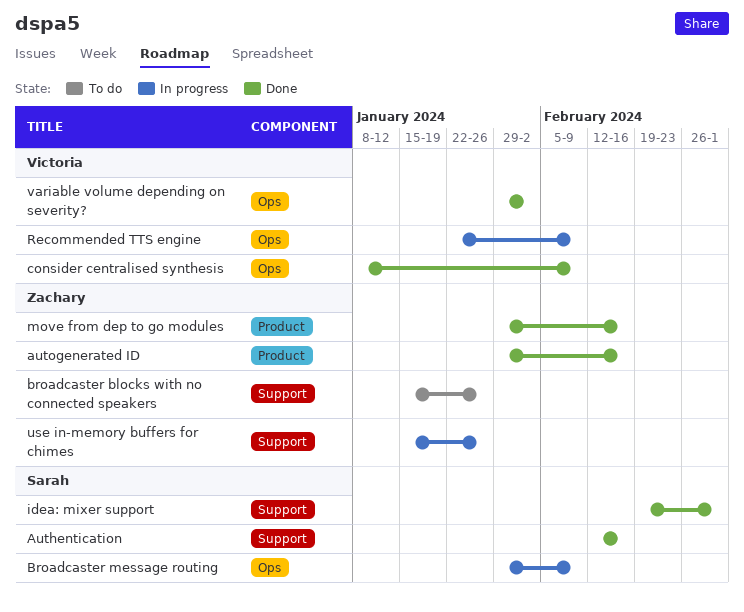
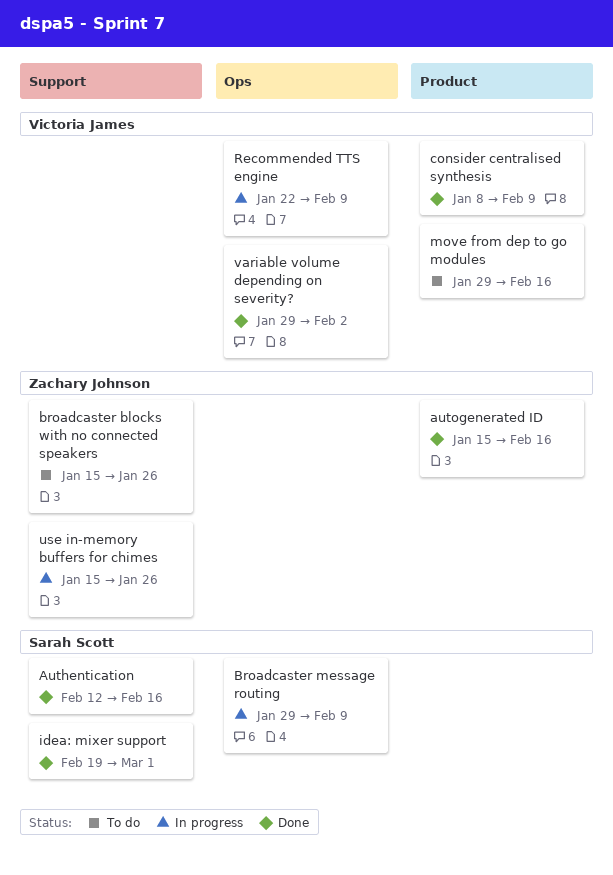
autogenerated ID, start: Jan 29 -> Jan 15
consider centralised synthesis, label: Ops -> Product
move from dep to go modules, status: Done -> To do
move from dep to go modules, owner: Zachary Johnson -> Victoria James

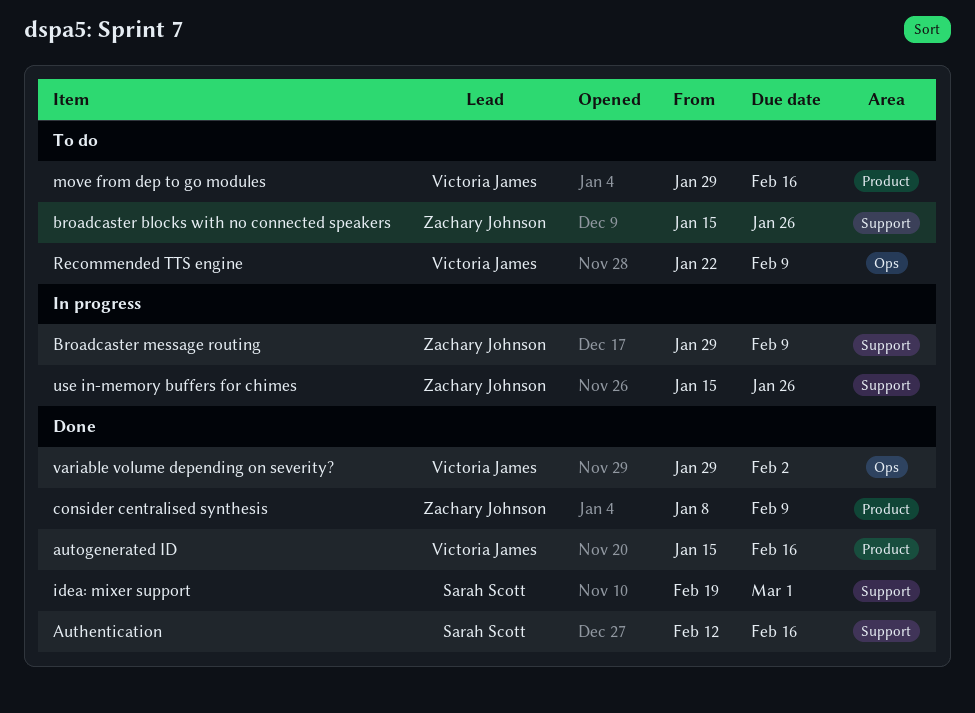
autogenerated ID, owner: Zachary Johnson -> Victoria James
Broadcaster message routing, owner: Sarah Scott -> Zachary Johnson
Broadcaster message routing, label: Ops -> Support
consider centralised synthesis, owner: Victoria James -> Zachary Johnson
Recommended TTS engine, status: In progress -> To do

